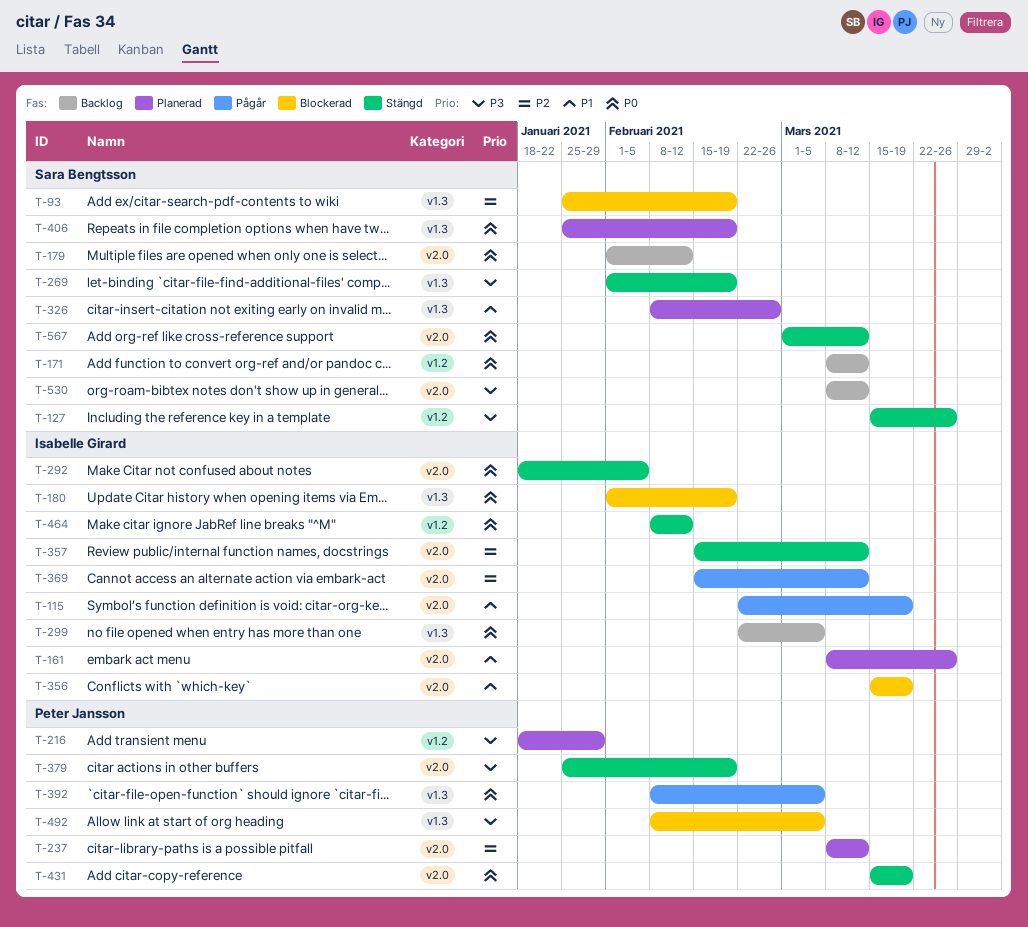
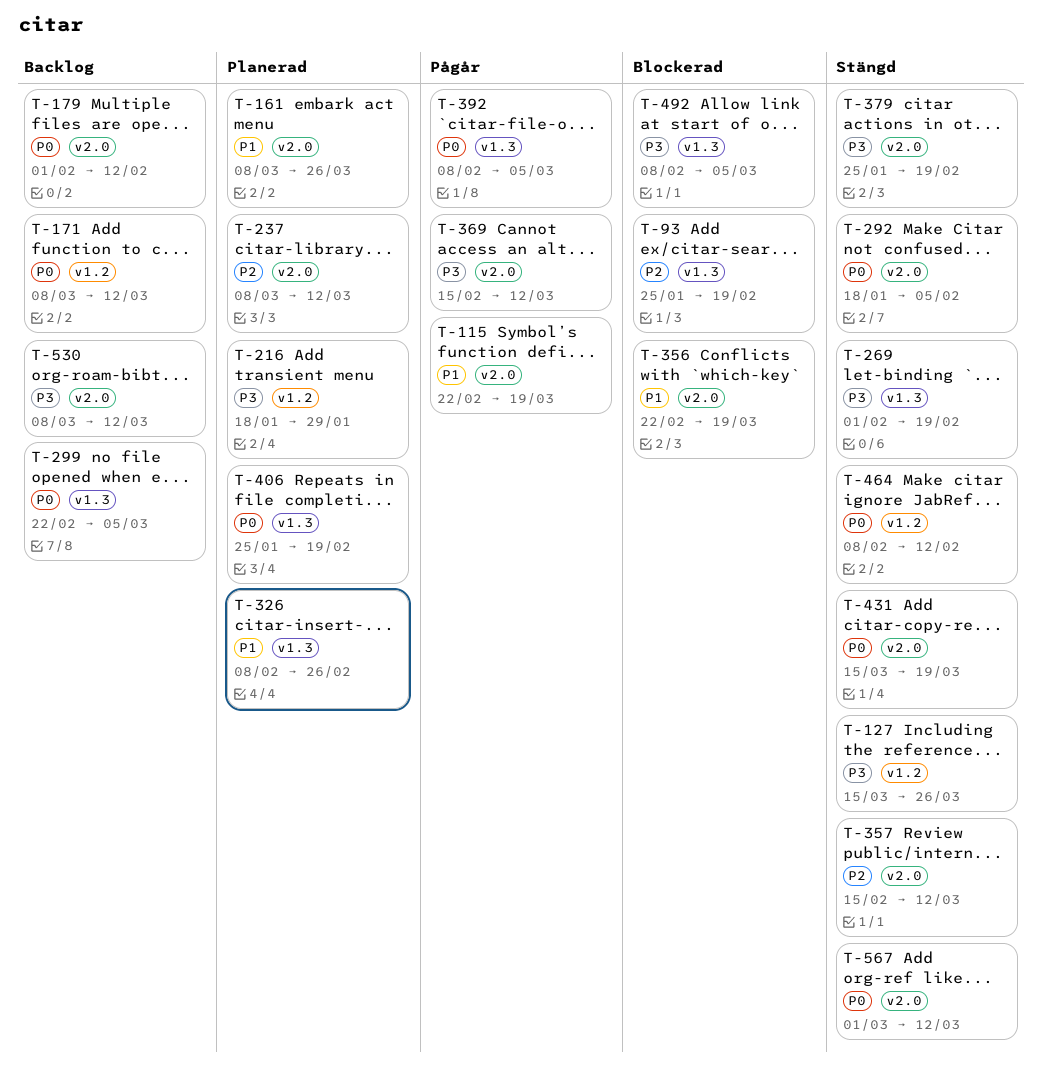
T-180: present -> none
T-356, start: Mar 15 -> Feb 22
T-369, priority: P2 -> P3

